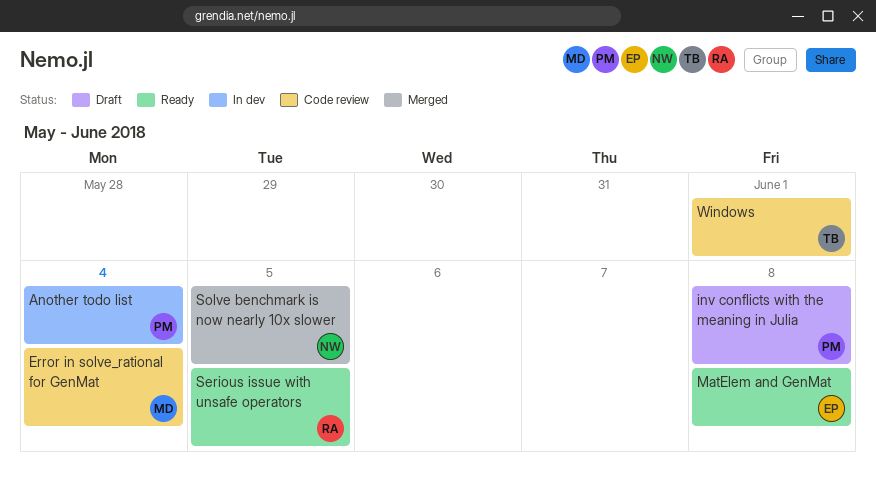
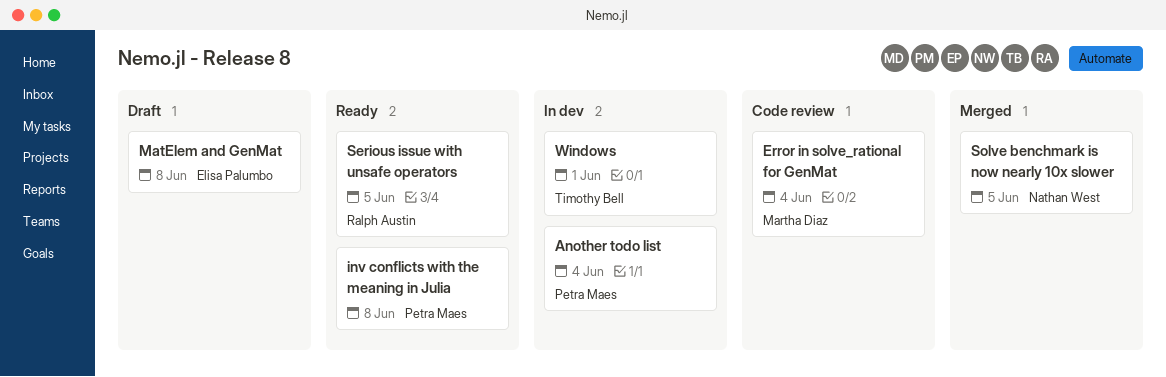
inv conflicts with the meaning in Julia, status: Draft -> Ready
MatElem and GenMat, status: Ready -> Draft
Windows, status: Code review -> In dev

